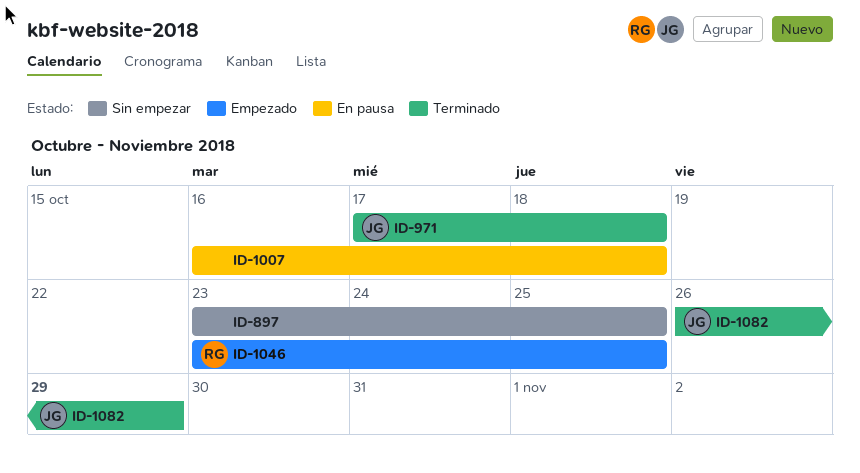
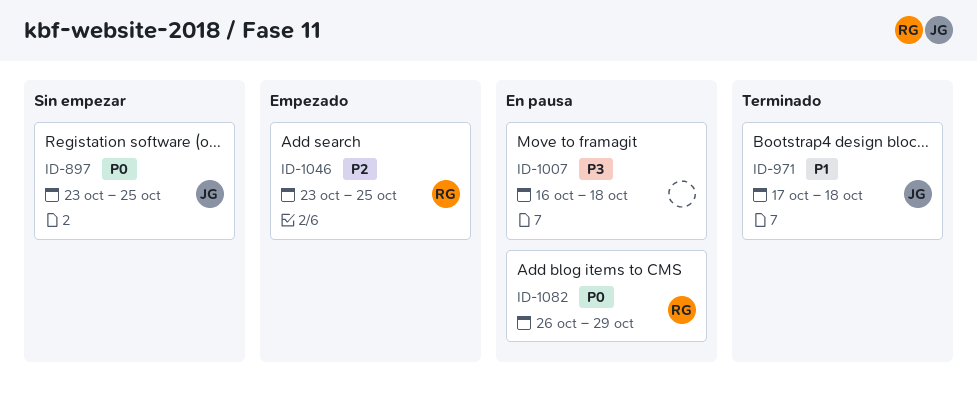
ID-897, owner: none -> JG
ID-1082, status: Terminado -> En pausa
ID-1082, owner: JG -> RG

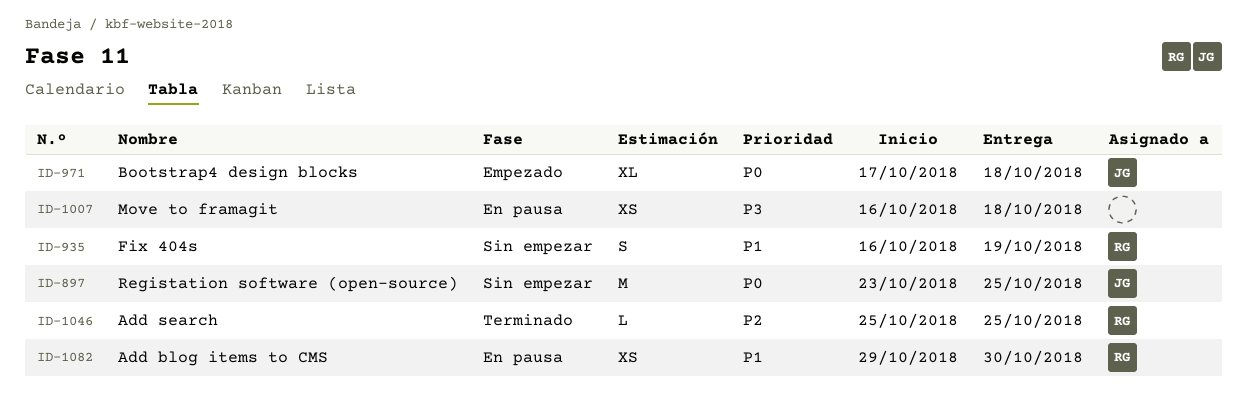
ID-935: none -> present
ID-971, status: Terminado -> Empezado
ID-971, priority: P1 -> P0
ID-1046, status: Empezado -> Terminado
ID-1046, start: Oct 23 -> Oct 25
ID-1082, priority: P0 -> P1
ID-1082, start: Oct 26 -> Oct 29
ID-1082, due: Oct 29 -> Oct 30

